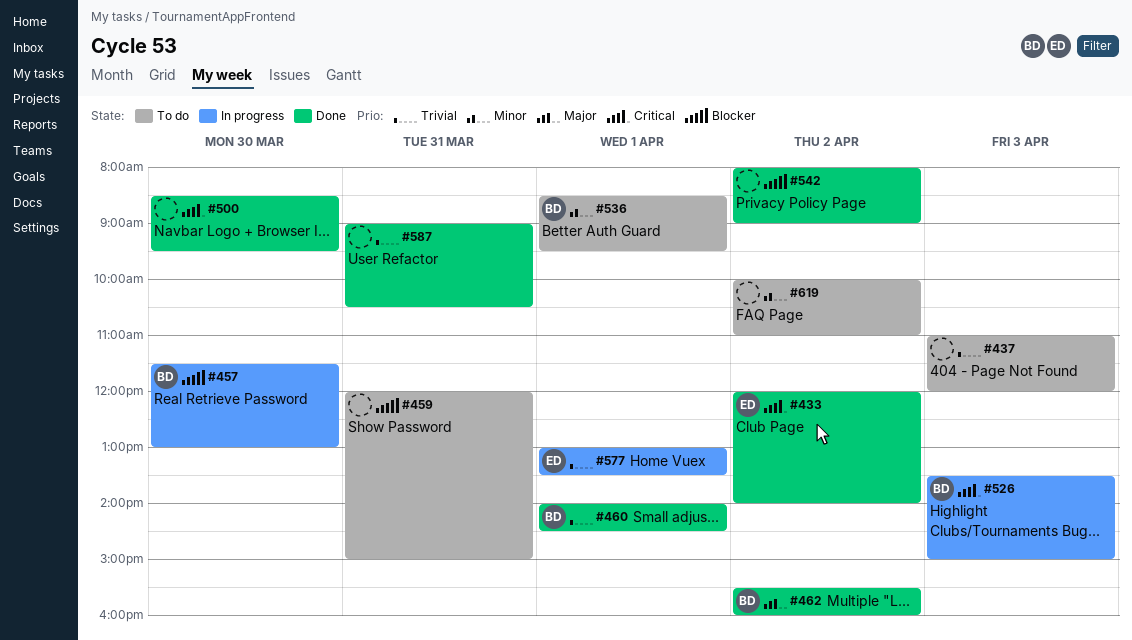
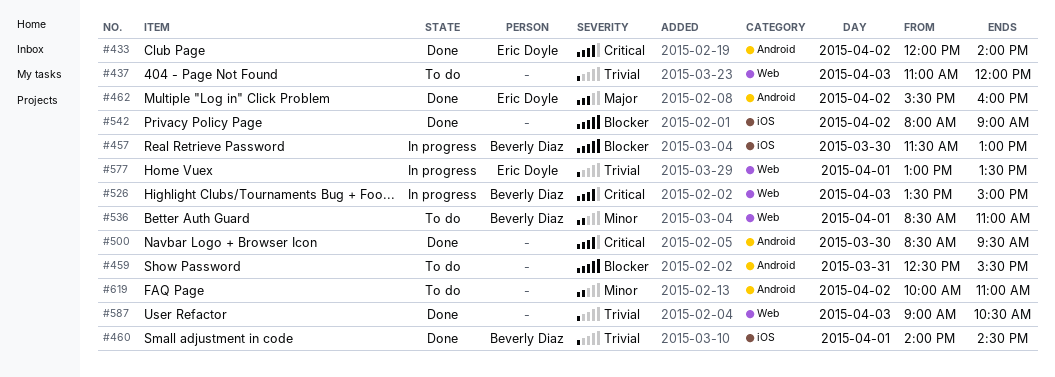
#459, begins: 12:00 -> 12:30
#459, ends: 15:00 -> 15:30
#462, owner: Beverly Diaz -> Eric Doyle
#536, ends: 09:30 -> 11:00
#587, day: Mar 31 -> Apr 3

